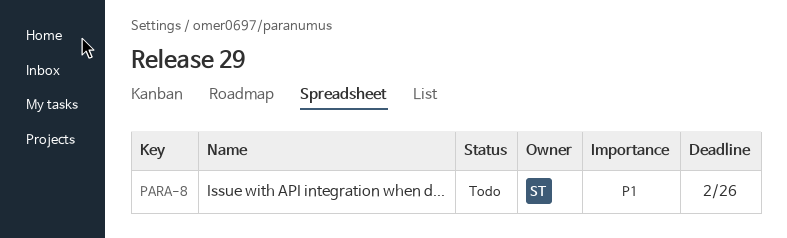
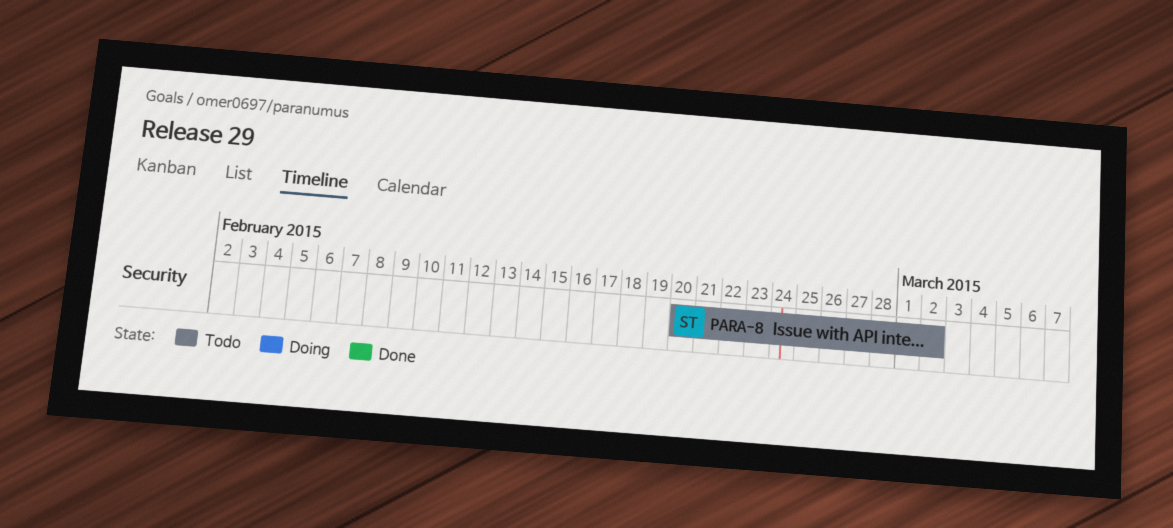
PARA-8, due: Feb 26 -> Mar 2

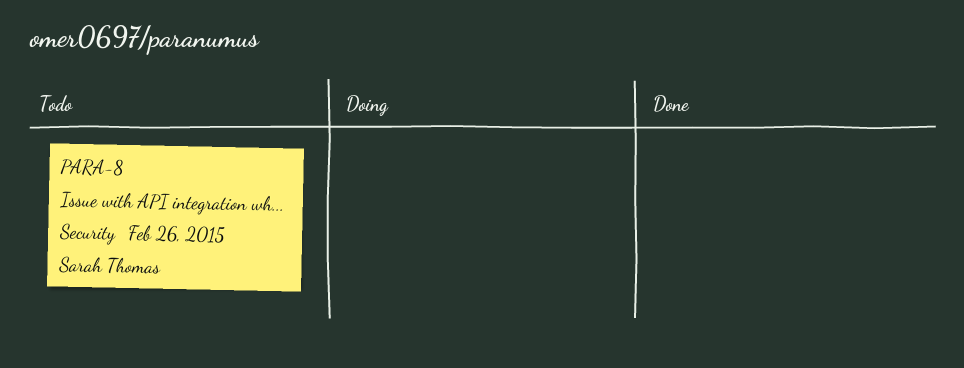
PARA-8, due: Mar 2 -> Feb 26

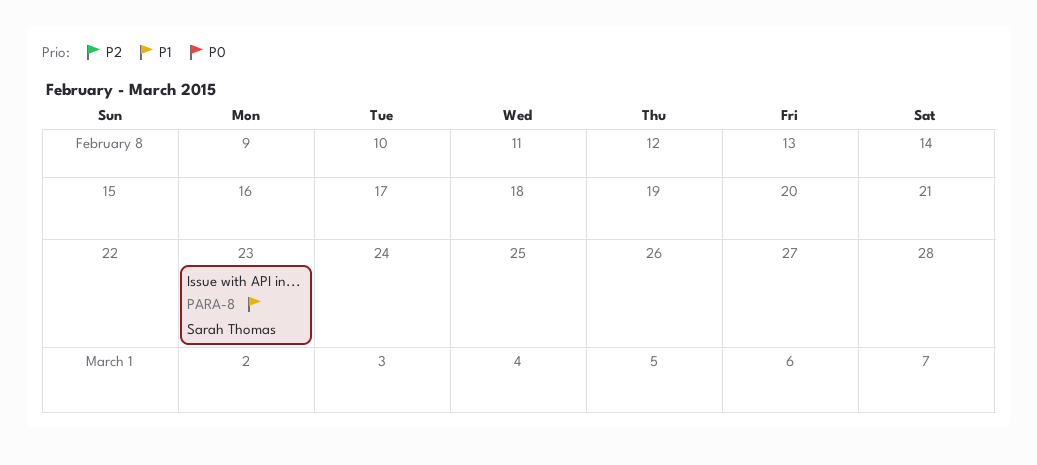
PARA-8, due: Feb 26 -> Feb 23

